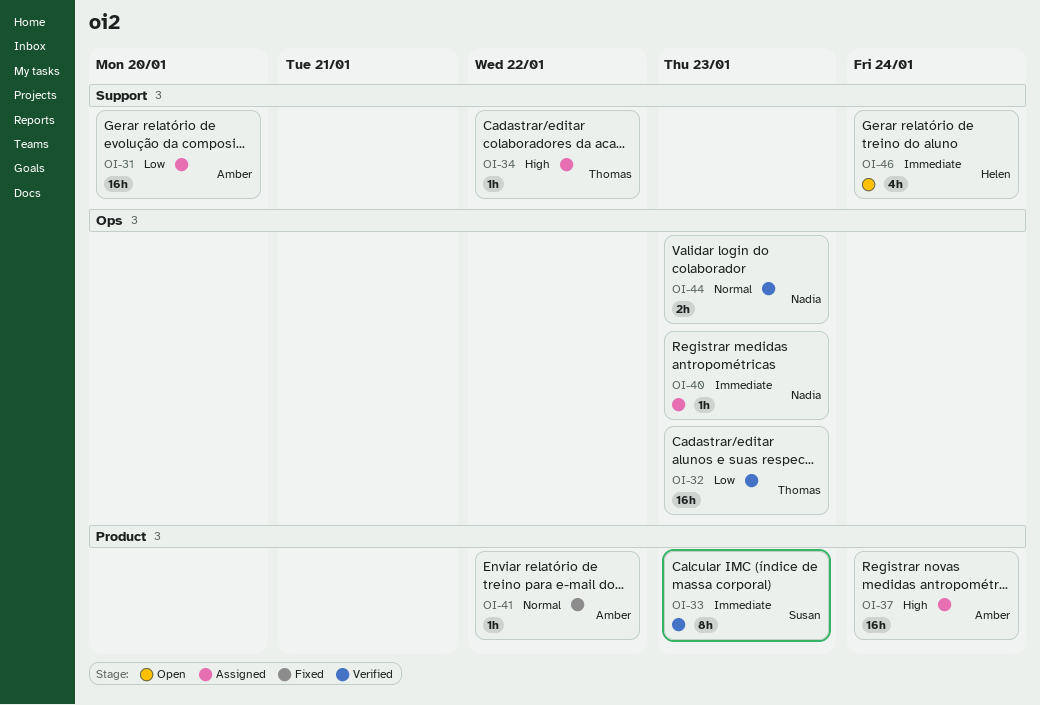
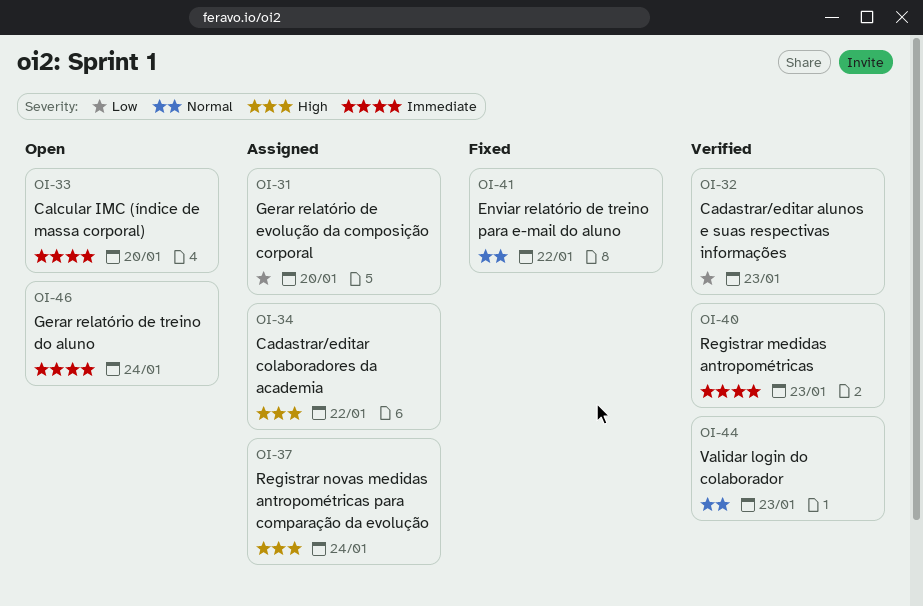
OI-33, status: Verified -> Open
OI-33, due: Jan 23 -> Jan 20
OI-40, status: Assigned -> Verified

